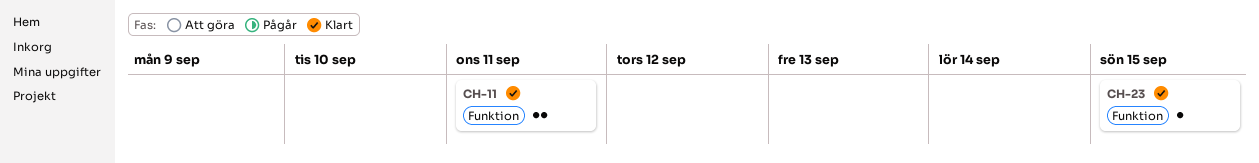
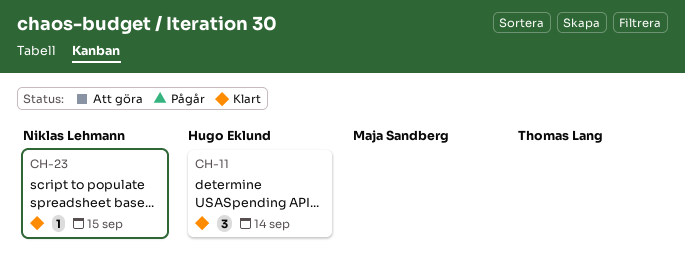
CH-11, estimate: 2 -> 3
CH-11, due: Sep 11 -> Sep 14

